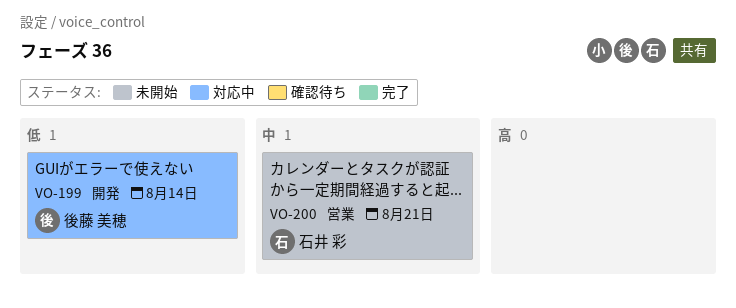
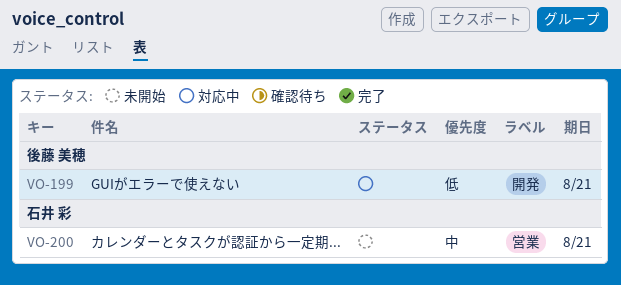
VO-199, due: Aug 14 -> Aug 21

